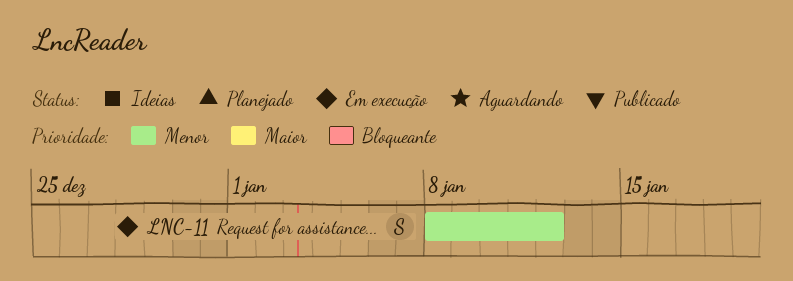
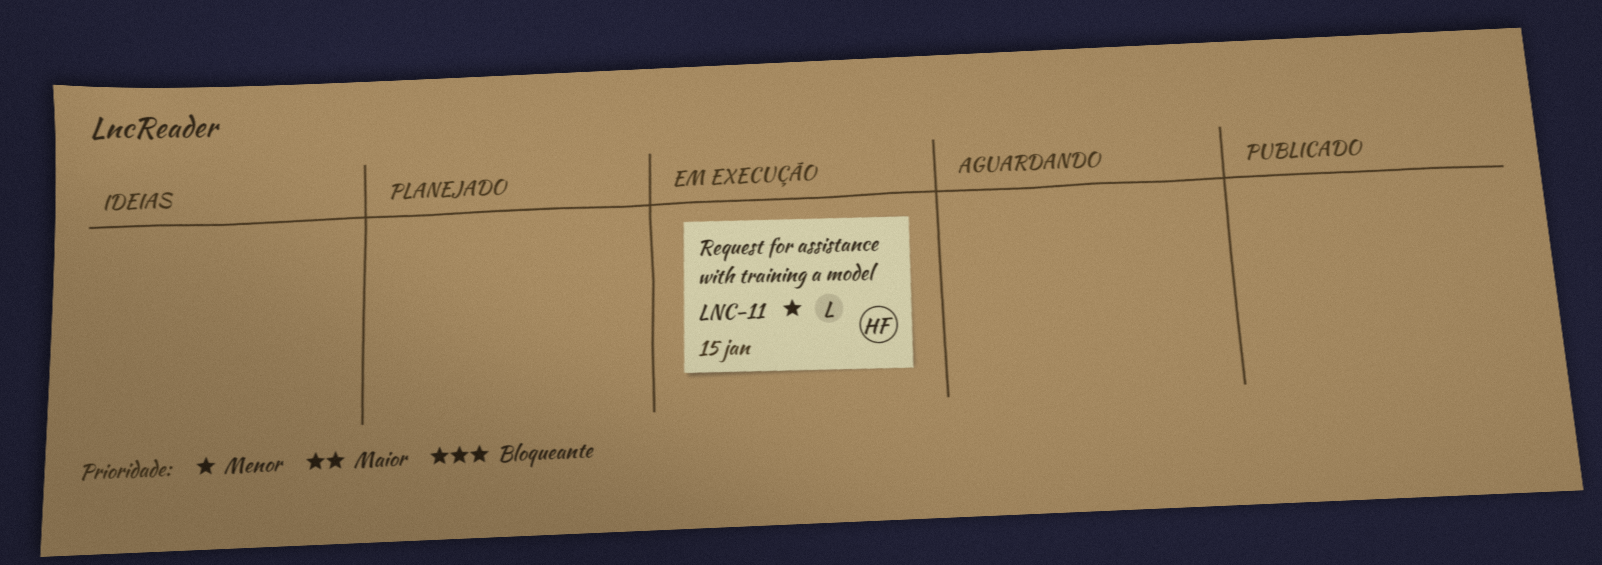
LNC-11, estimate: S -> L
LNC-11, due: Jan 12 -> Jan 15

